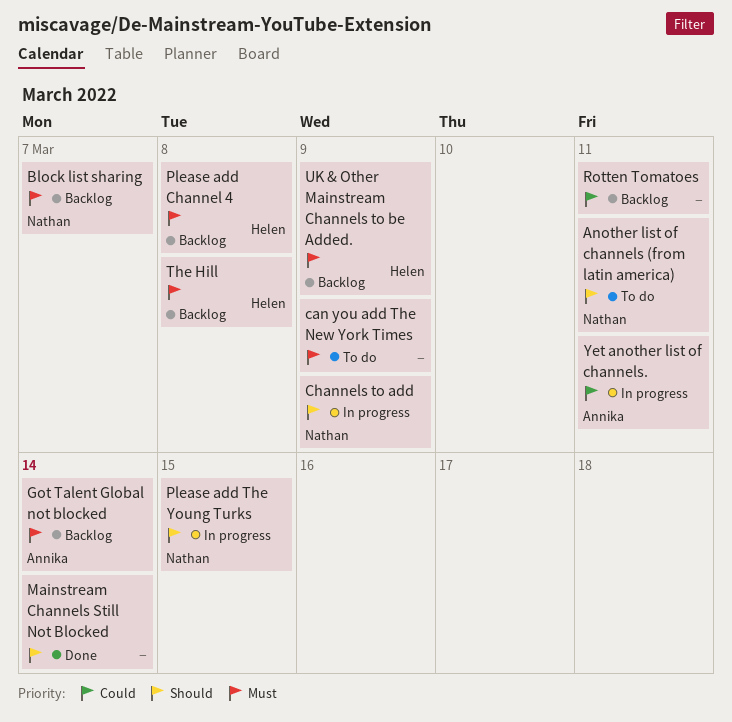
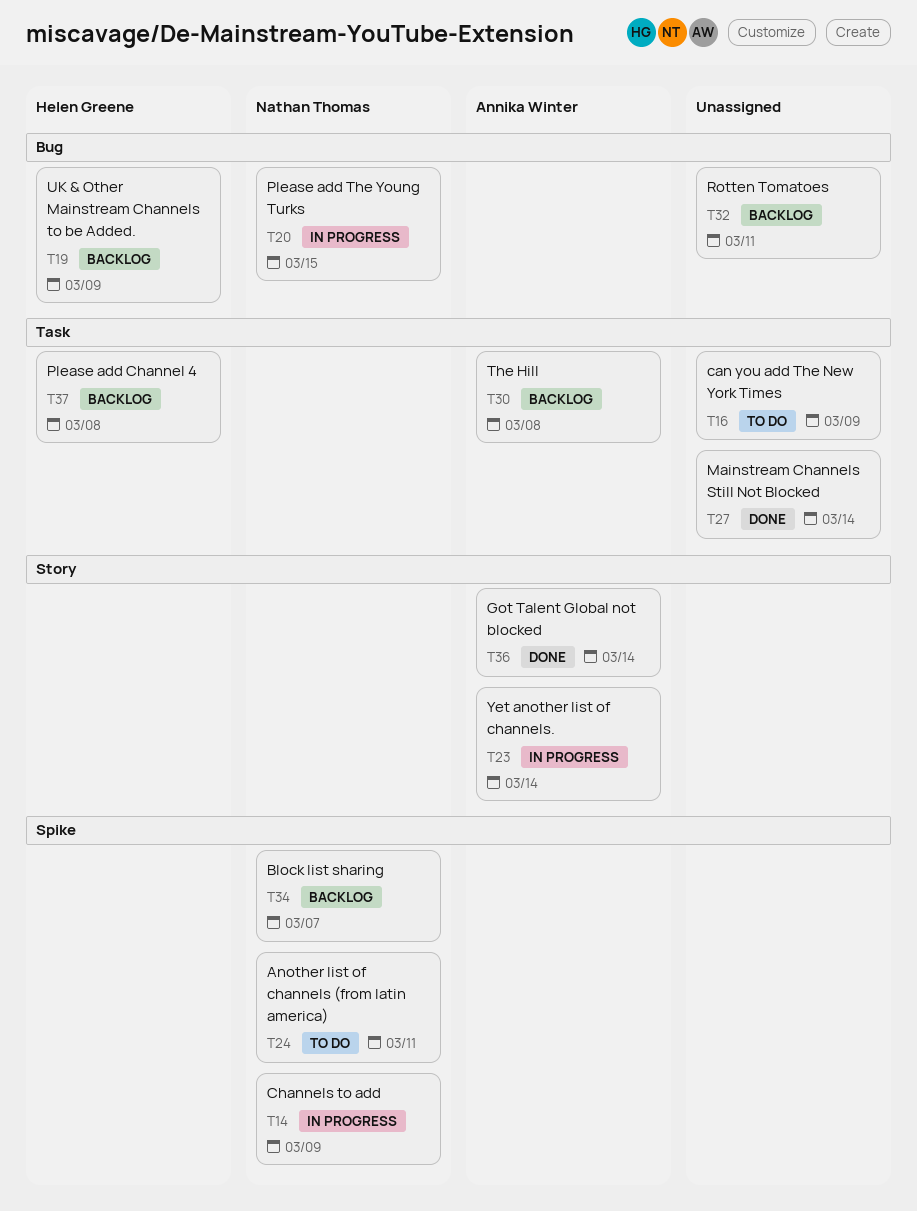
Got Talent Global not blocked, status: Backlog -> Done
The Hill, owner: Helen Greene -> Annika Winter
Yet another list of channels., due: Mar 11 -> Mar 14

